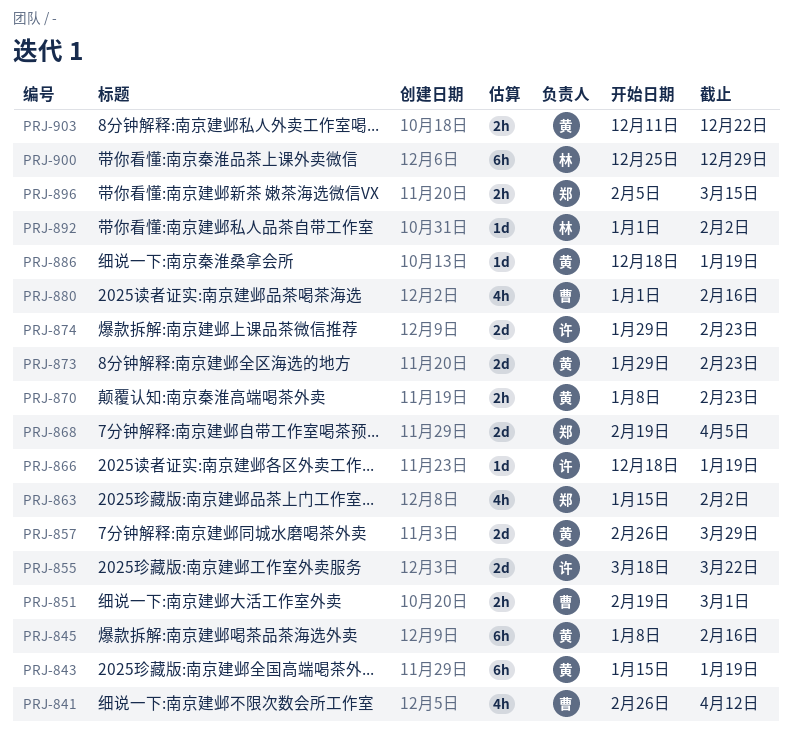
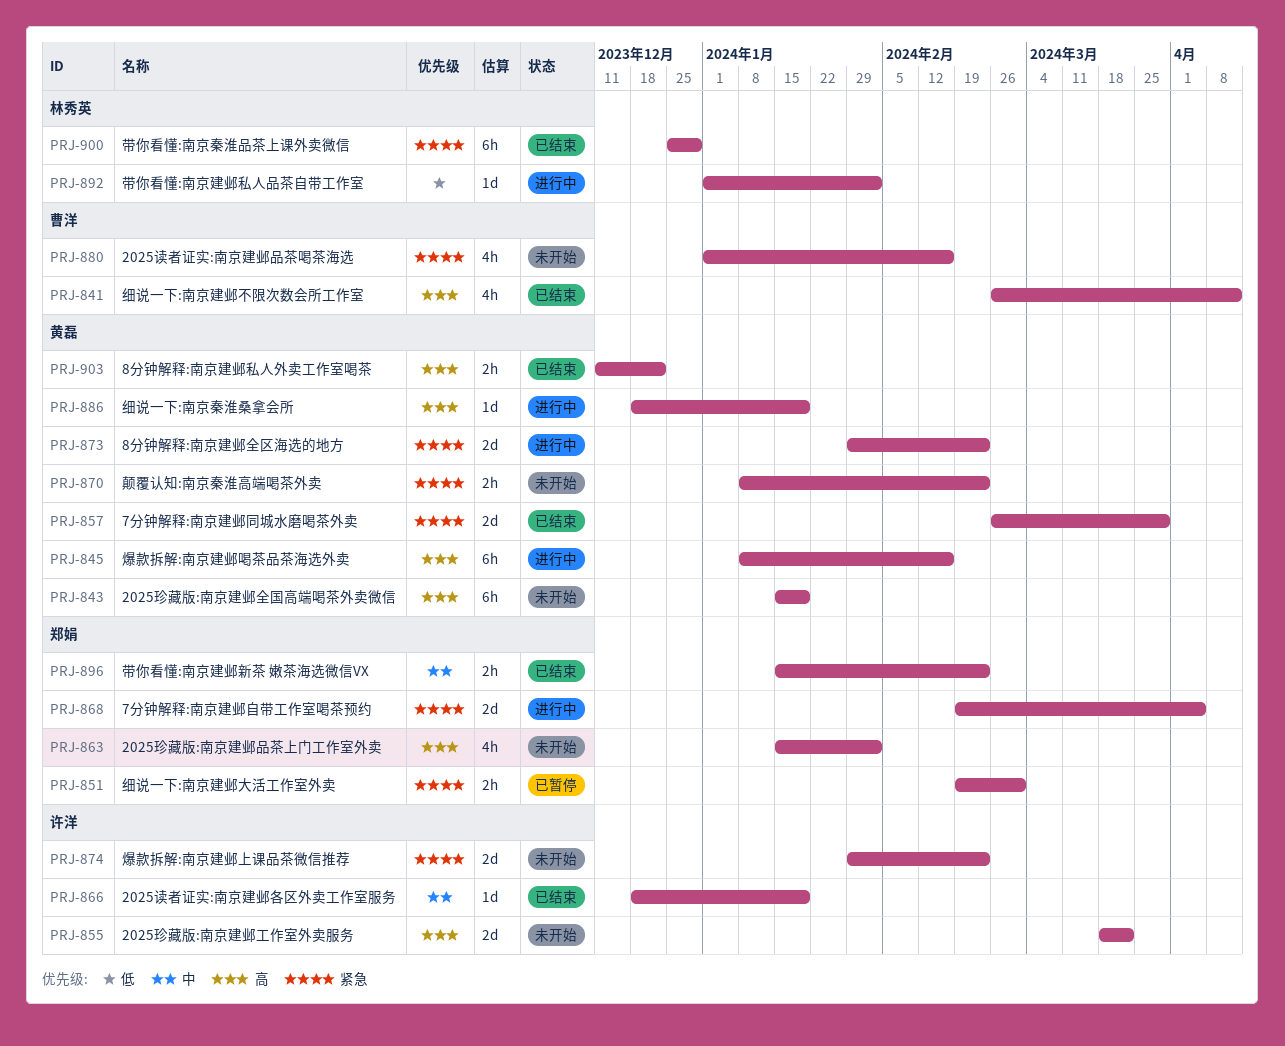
PRJ-851, owner: 曹洋 -> 郑娟
PRJ-896, start: Feb 5 -> Jan 15
PRJ-896, due: Mar 15 -> Feb 23

